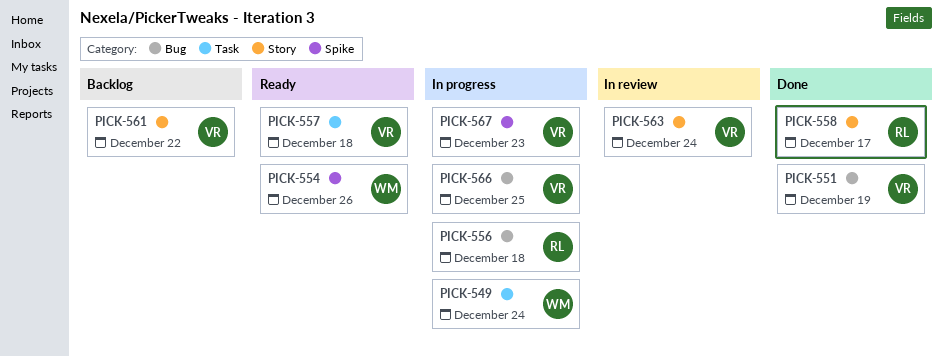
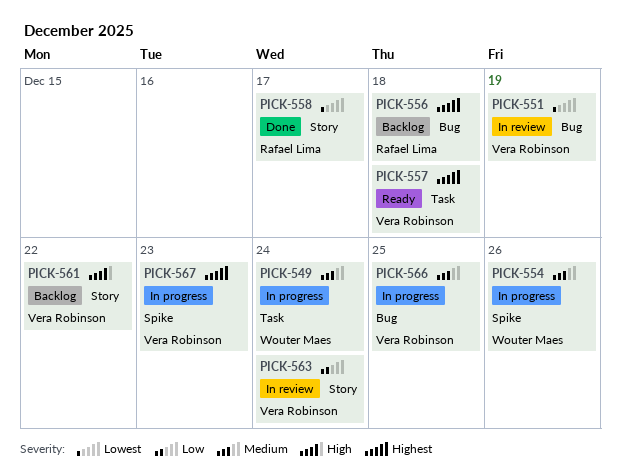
PICK-551, status: Done -> In review
PICK-554, status: Ready -> In progress
PICK-556, status: In progress -> Backlog

